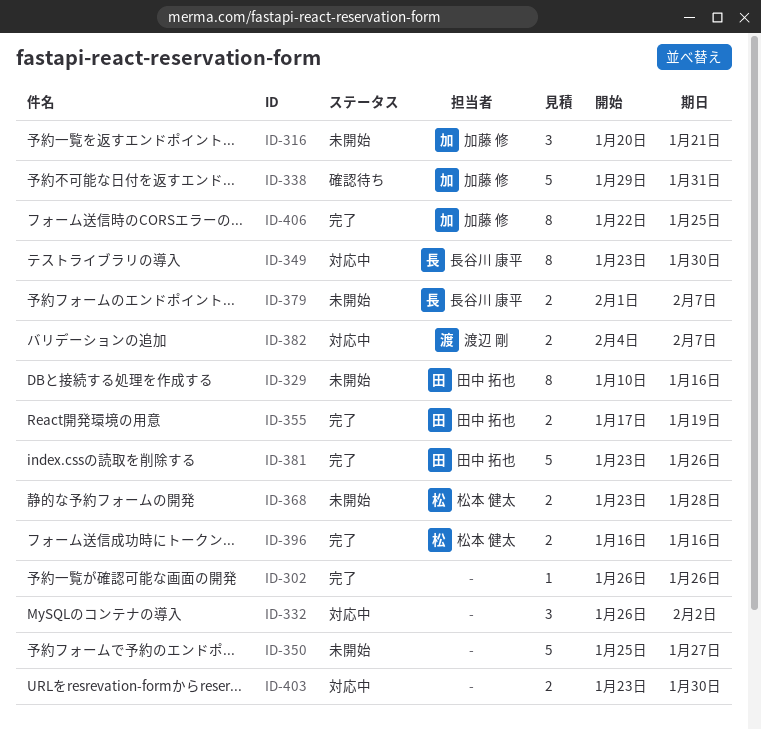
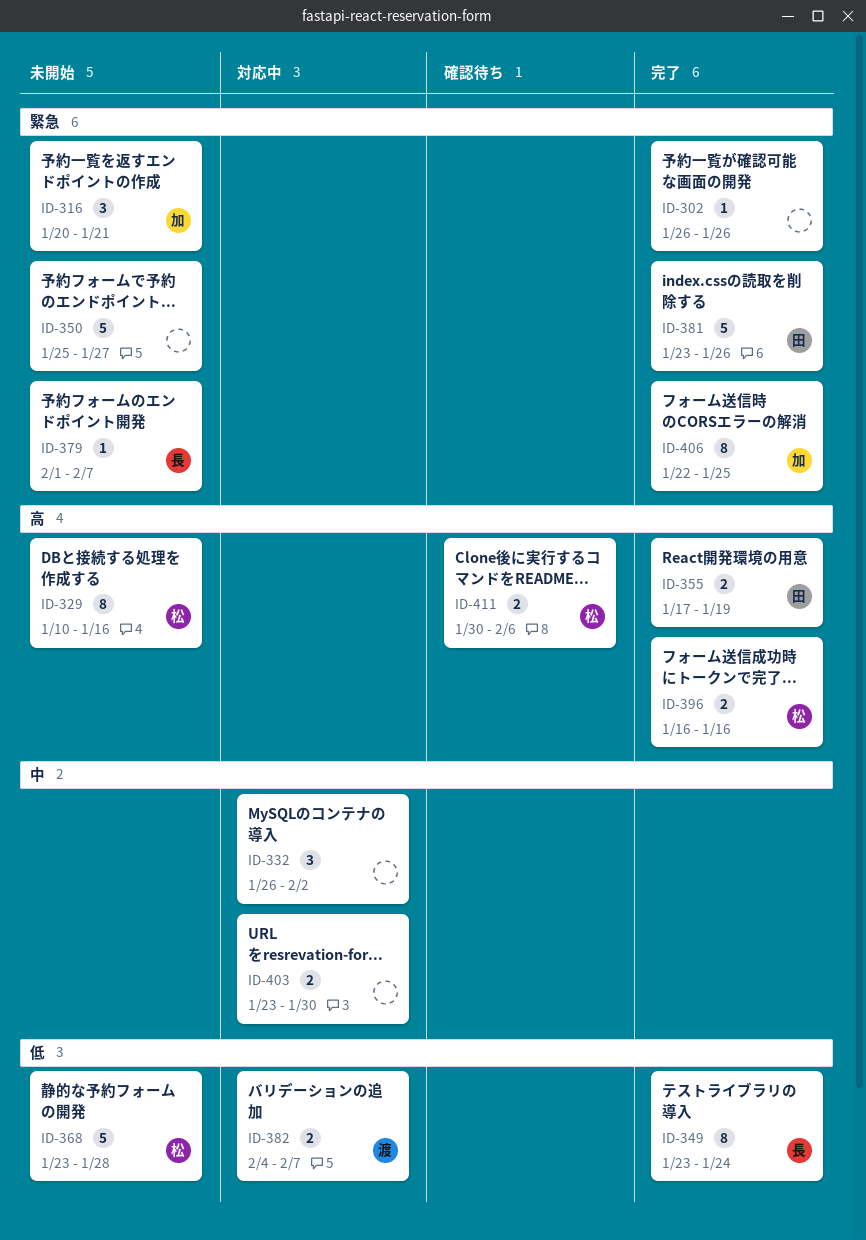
ID-329, owner: 田中 拓也 -> 松本 健太
ID-338: present -> none
ID-349, status: 対応中 -> 完了
ID-349, due: Jan 30 -> Jan 24
ID-368, estimate: 2 -> 5
ID-379, estimate: 2 -> 1
ID-411: none -> present

